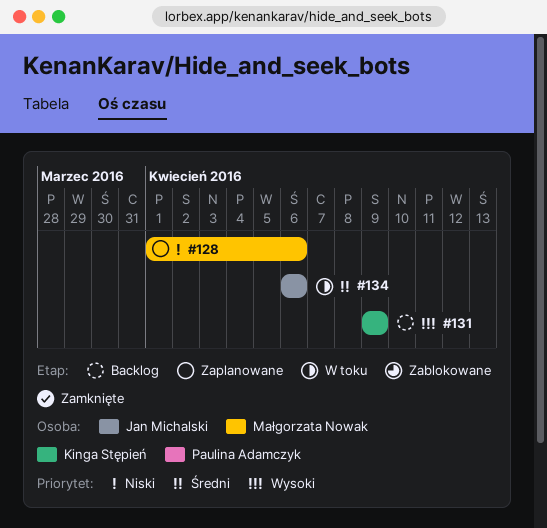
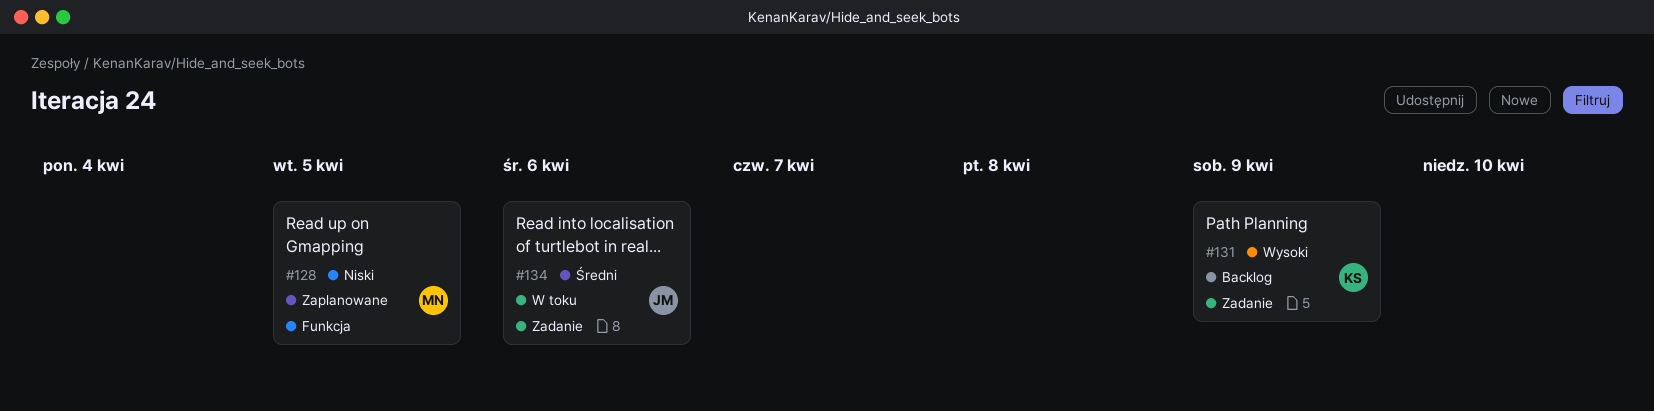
#128, due: Apr 6 -> Apr 5

